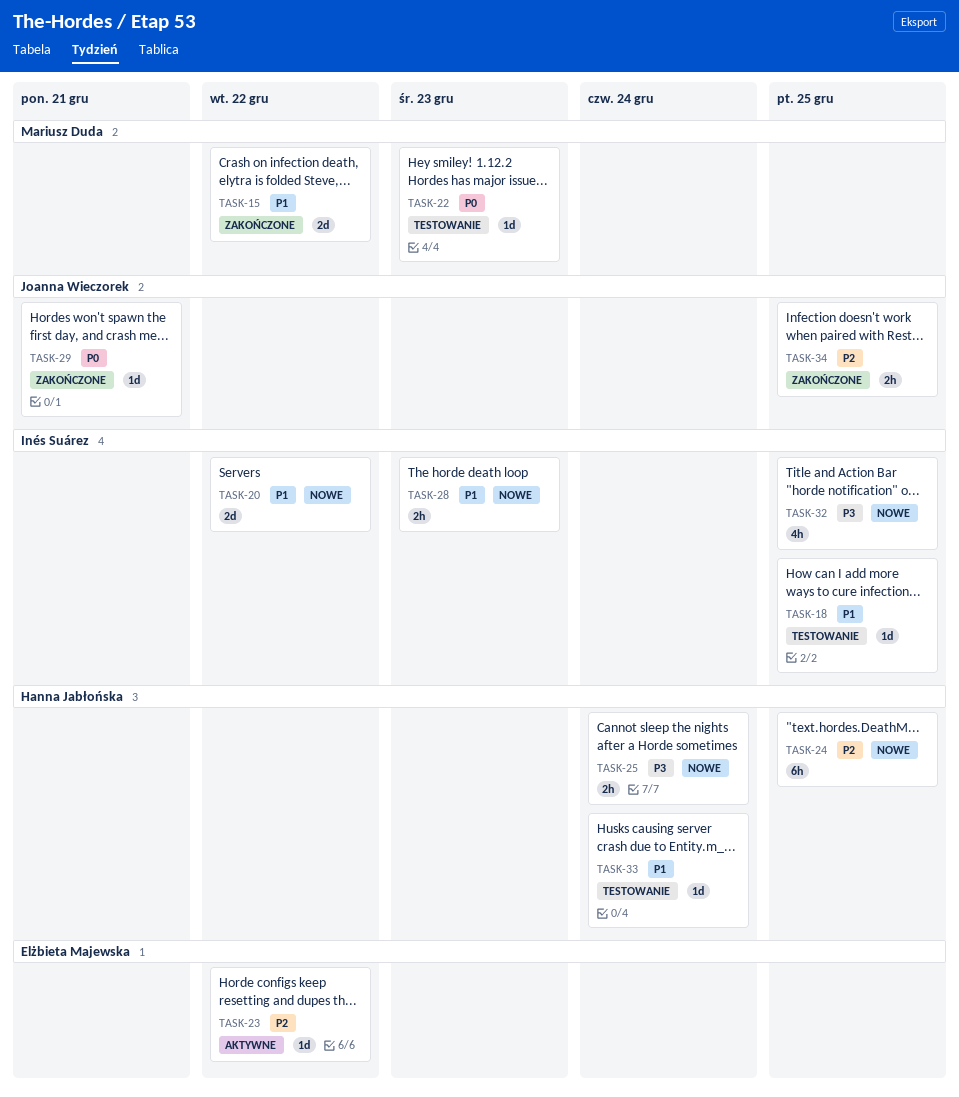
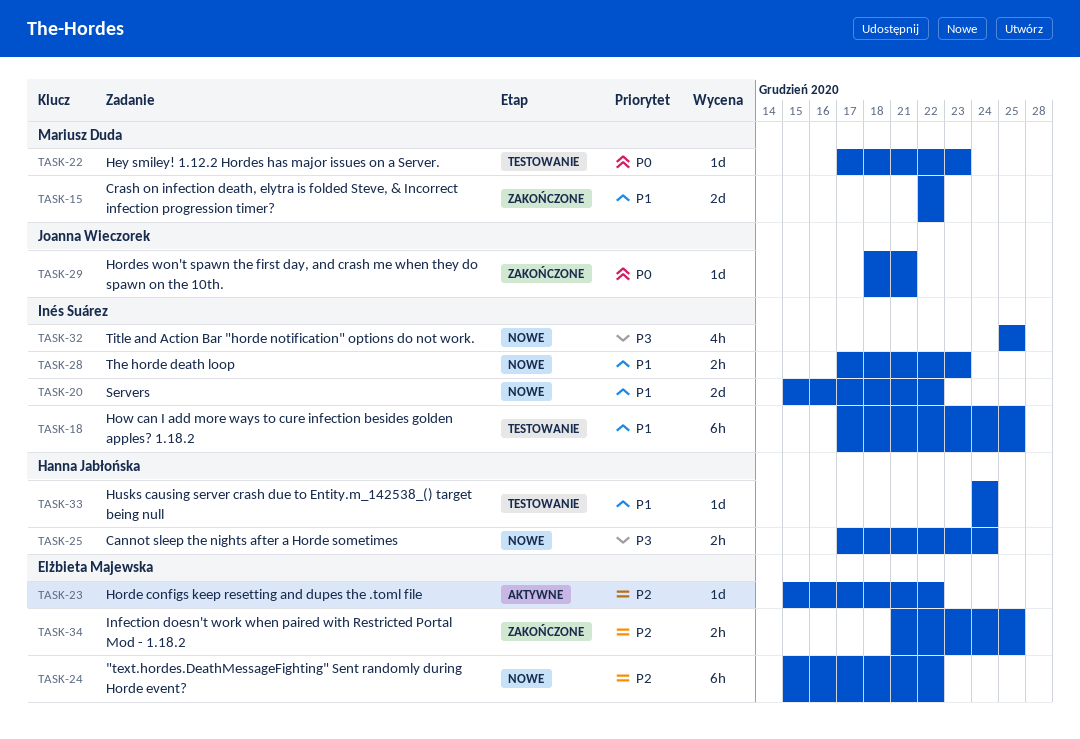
TASK-18, estimate: 1d -> 6h
TASK-24, owner: Hanna Jabłońska -> Elżbieta Majewska
TASK-24, due: Dec 25 -> Dec 22
TASK-34, owner: Joanna Wieczorek -> Elżbieta Majewska

